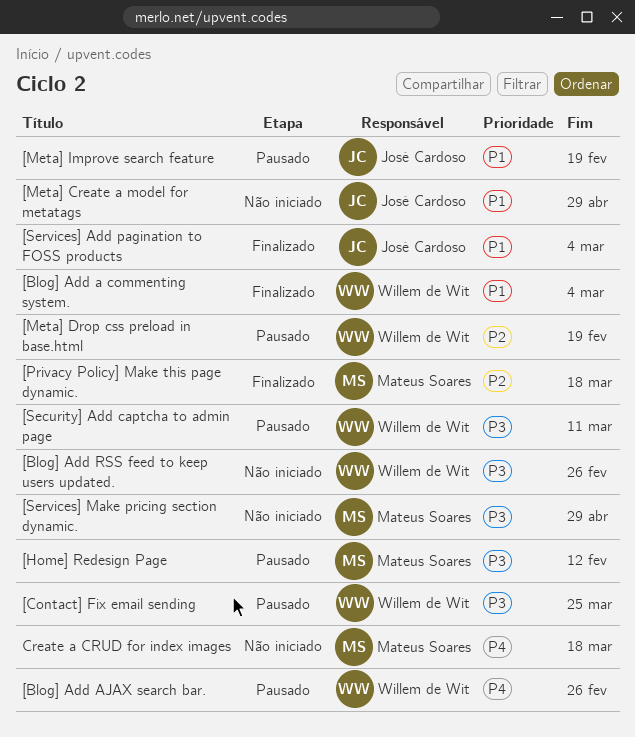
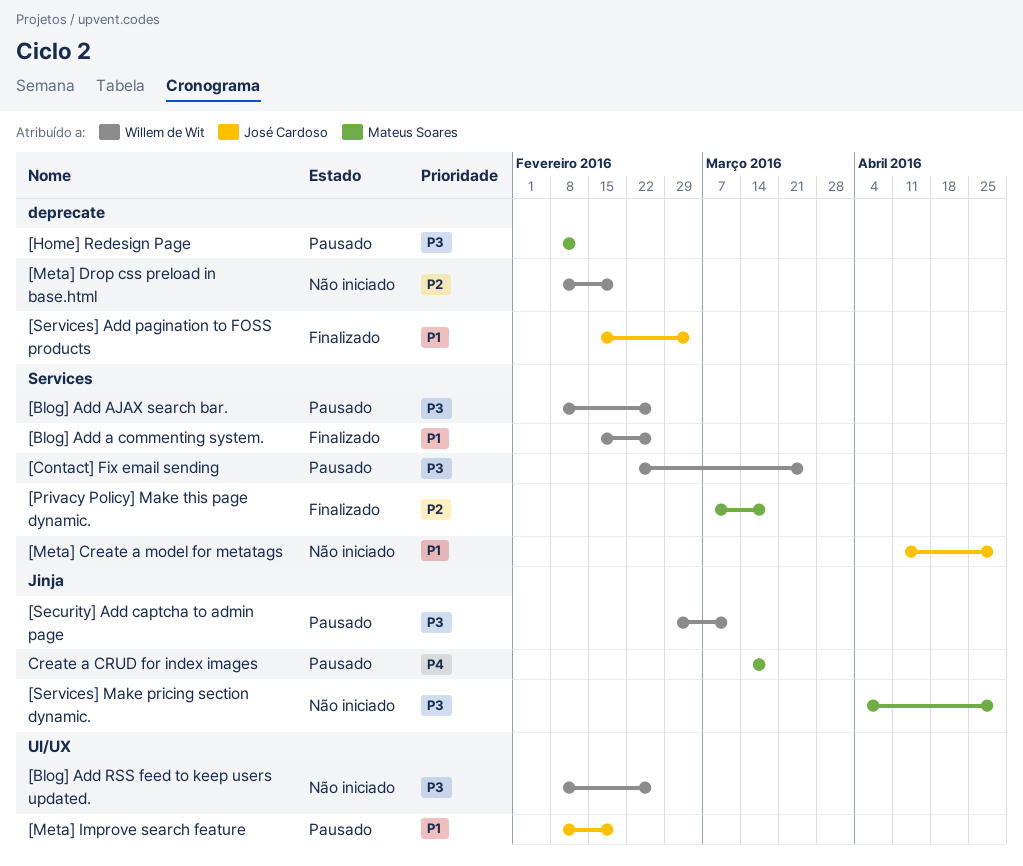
[Blog] Add a commenting system., due: Mar 4 -> Feb 26
[Blog] Add AJAX search bar., priority: P4 -> P3
[Meta] Drop css preload in base.html, status: Pausado -> Não iniciado
Create a CRUD for index images, status: Não iniciado -> Pausado

